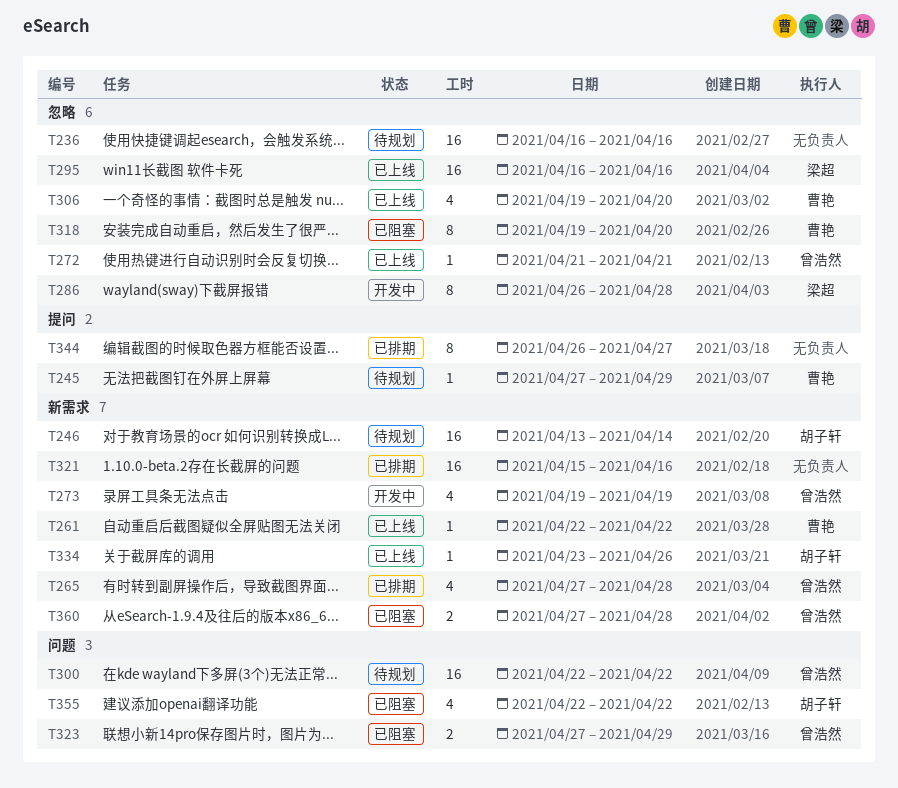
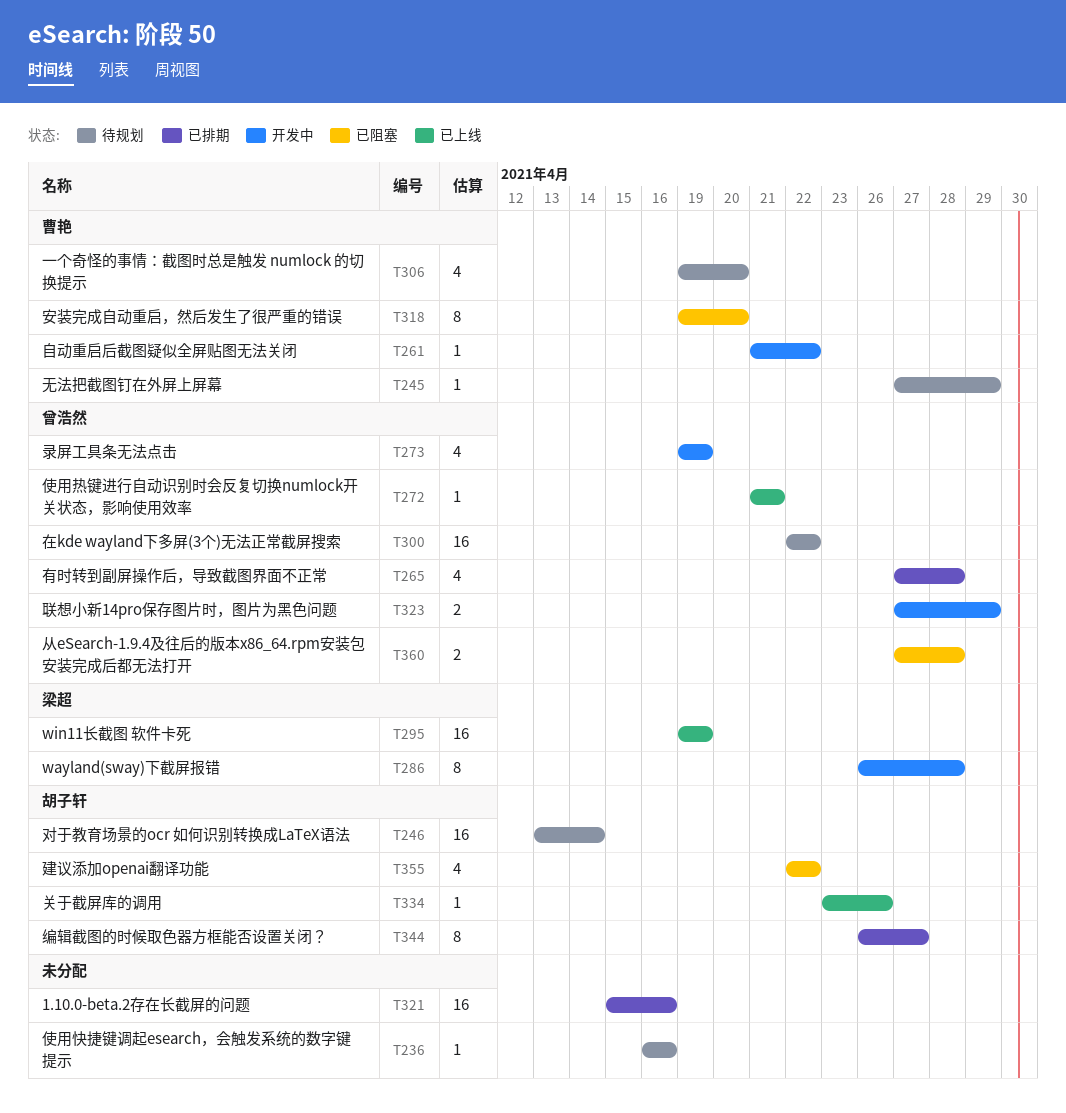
T236, estimate: 16 -> 1
T261, status: 已上线 -> 开发中
T261, start: Apr 22 -> Apr 21
T295, start: Apr 16 -> Apr 19
T295, due: Apr 16 -> Apr 19
T306, status: 已上线 -> 待规划
T323, status: 已阻塞 -> 开发中
T344, owner: none -> 胡子轩

